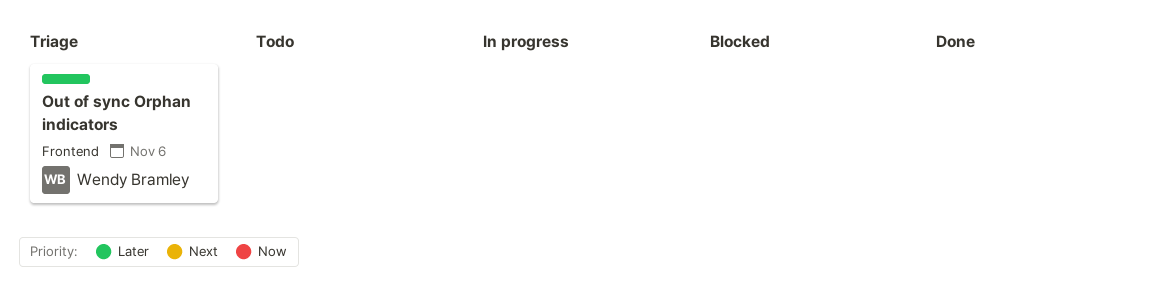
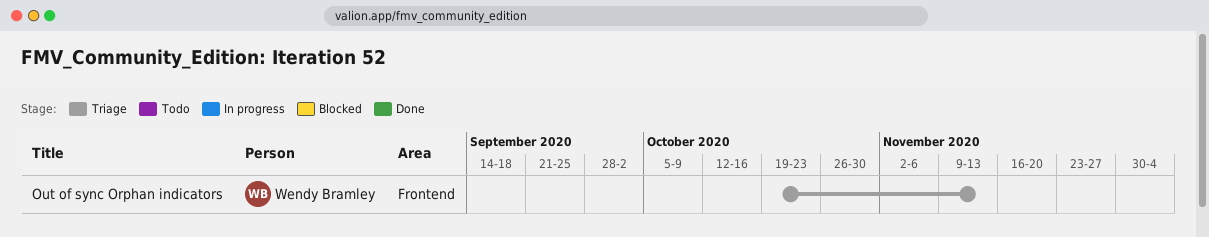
Out of sync Orphan indicators, due: Nov 6 -> Nov 13

